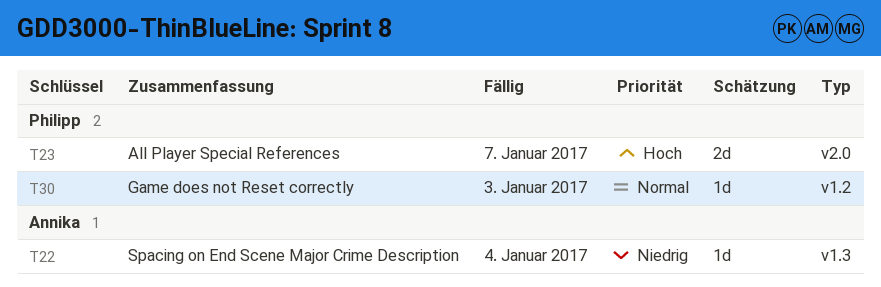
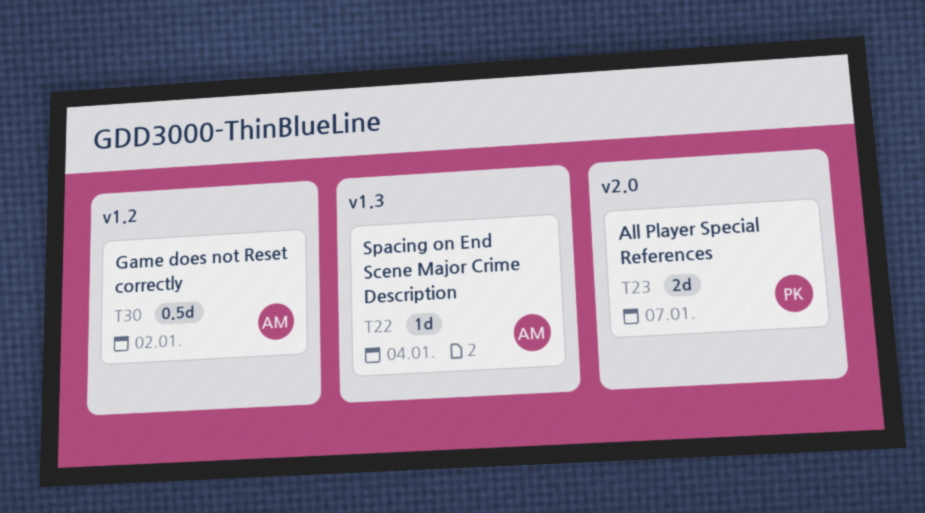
T30, owner: Philipp -> Annika
T30, estimate: 1d -> 0.5d
T30, due: Jan 3 -> Jan 2

